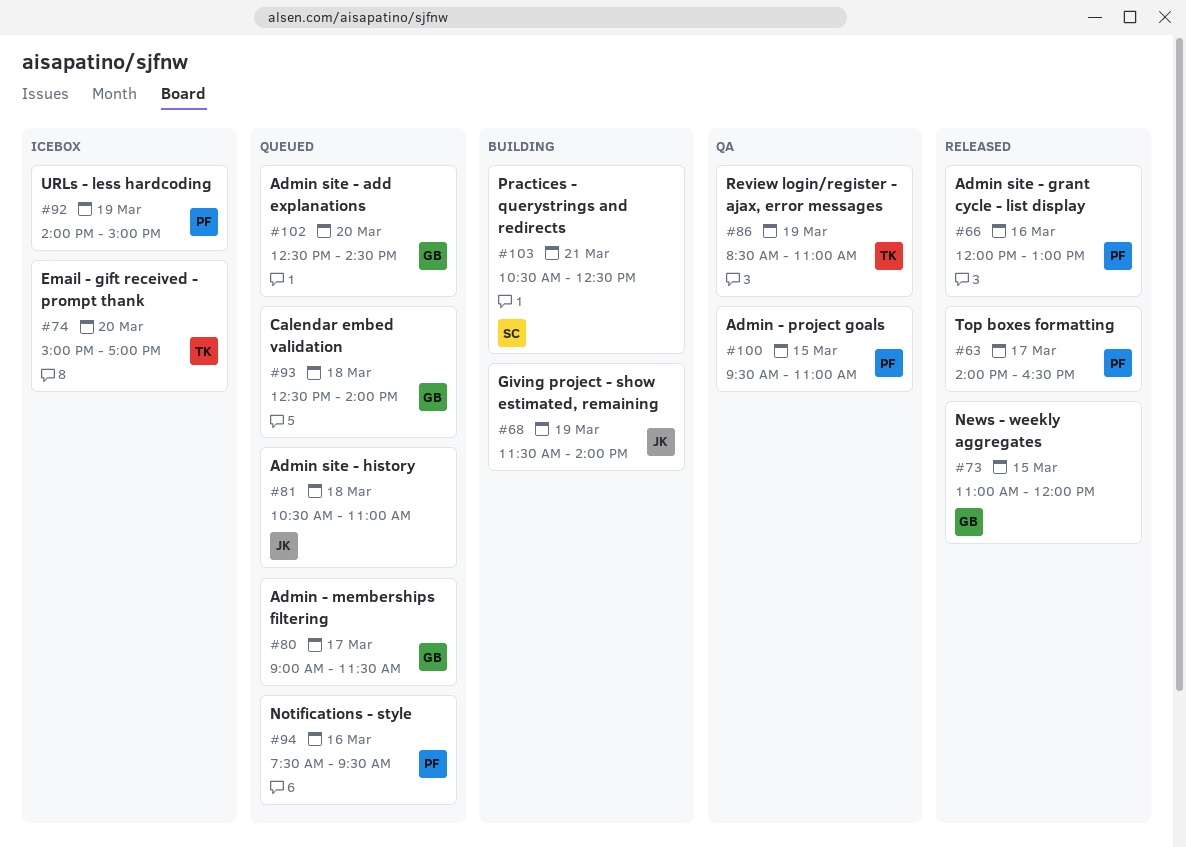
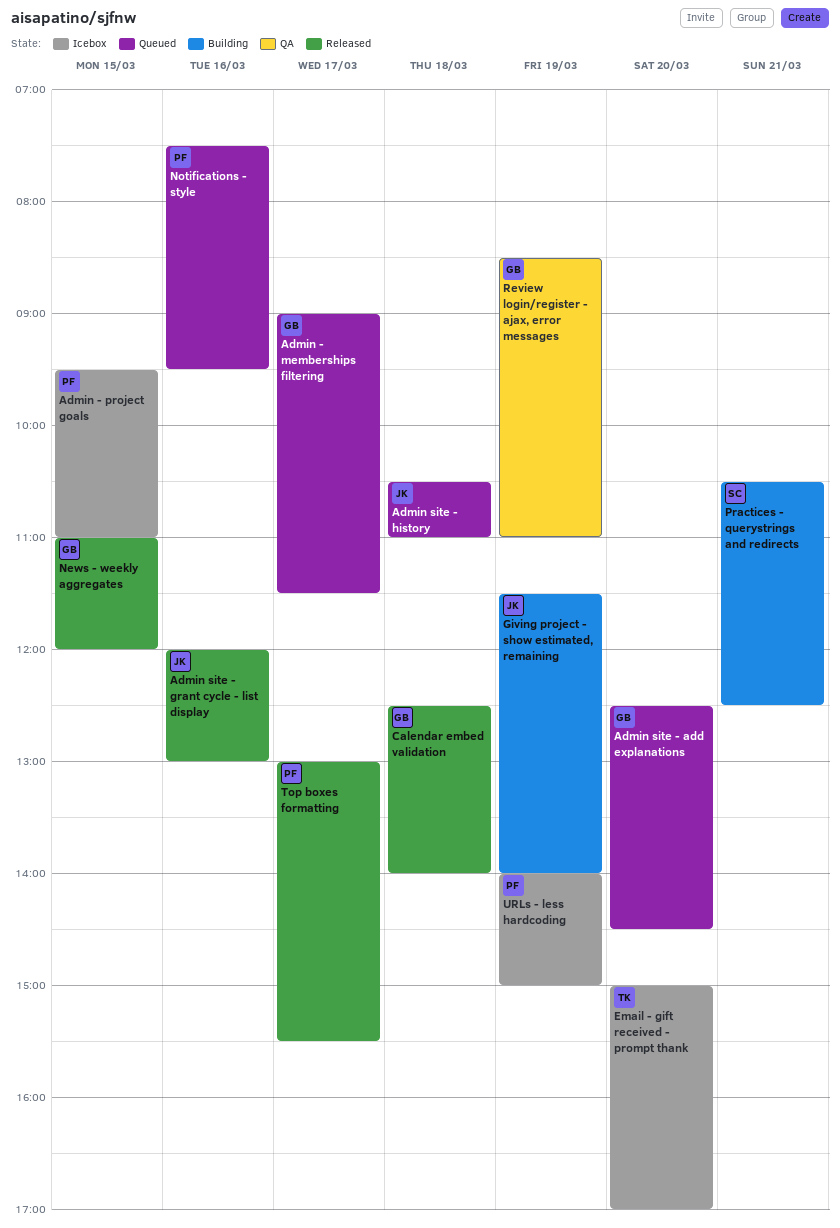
Admin - project goals, status: QA -> Icebox
Admin site - grant cycle - list display, owner: PF -> JK
Calendar embed validation, status: Queued -> Released
Review login/register - ajax, error messages, owner: TK -> GB
Top boxes formatting, begins: 14:00 -> 13:00
Top boxes formatting, ends: 16:30 -> 15:30

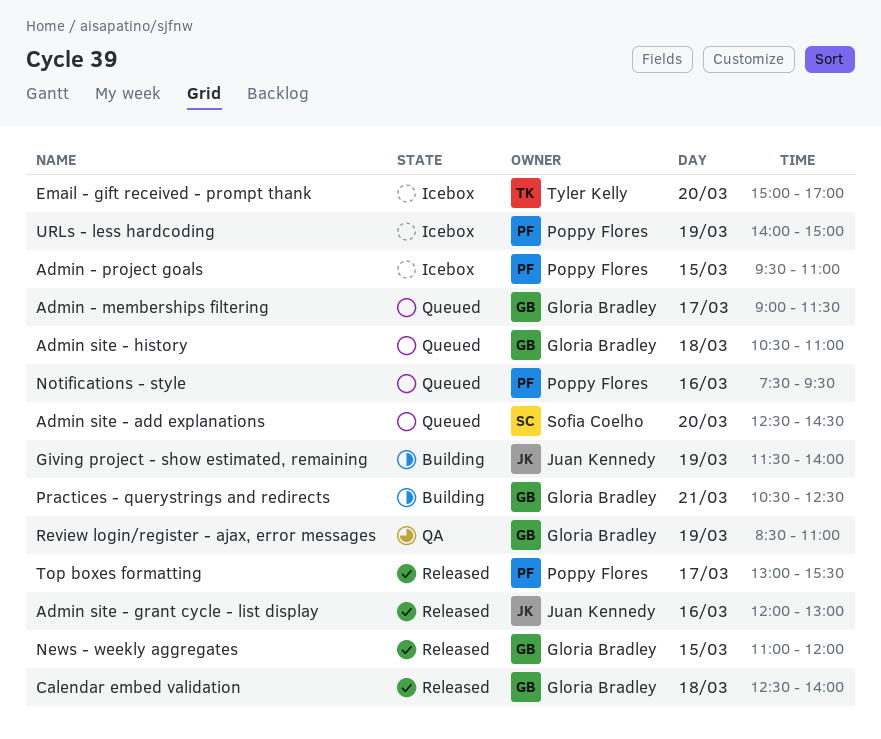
Admin site - add explanations, owner: Gloria Bradley -> Sofia Coelho
Admin site - history, owner: Juan Kennedy -> Gloria Bradley
Practices - querystrings and redirects, owner: Sofia Coelho -> Gloria Bradley

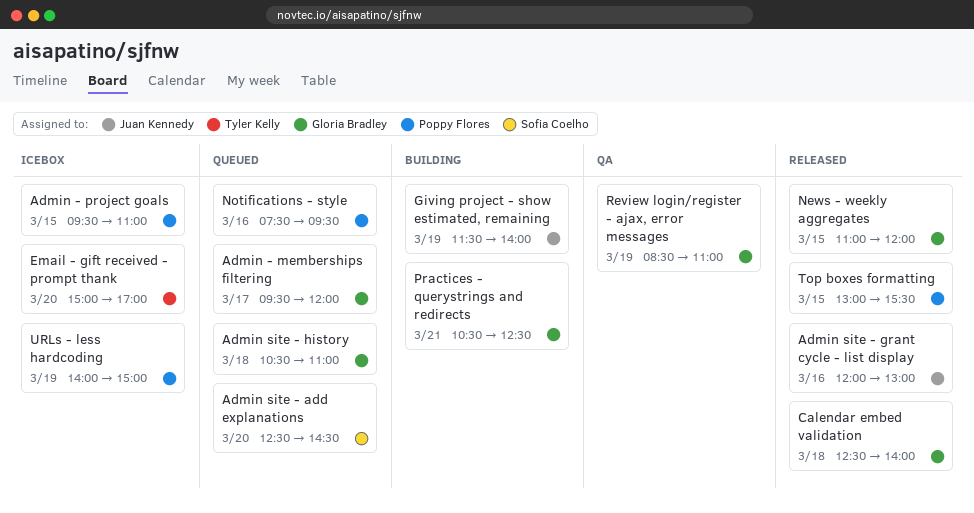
Admin - memberships filtering, begins: 09:00 -> 09:30
Admin - memberships filtering, ends: 11:30 -> 12:00
Top boxes formatting, day: Mar 17 -> Mar 15

